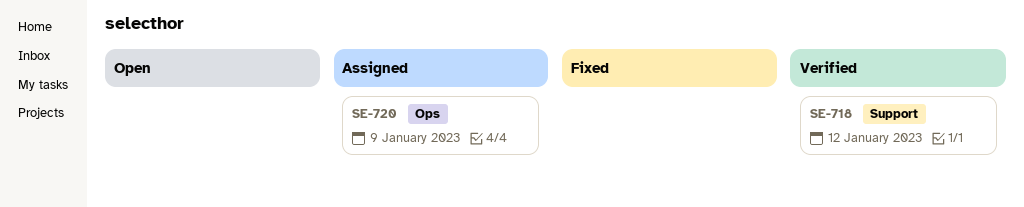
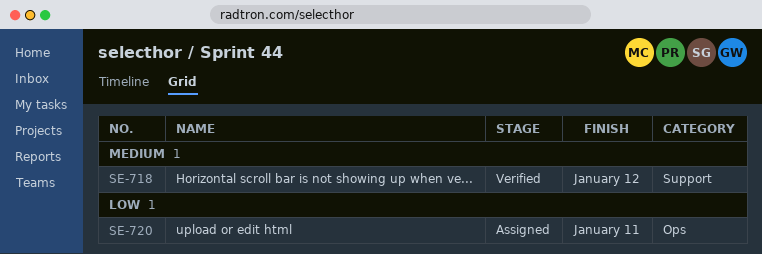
SE-720, due: Jan 9 -> Jan 11

